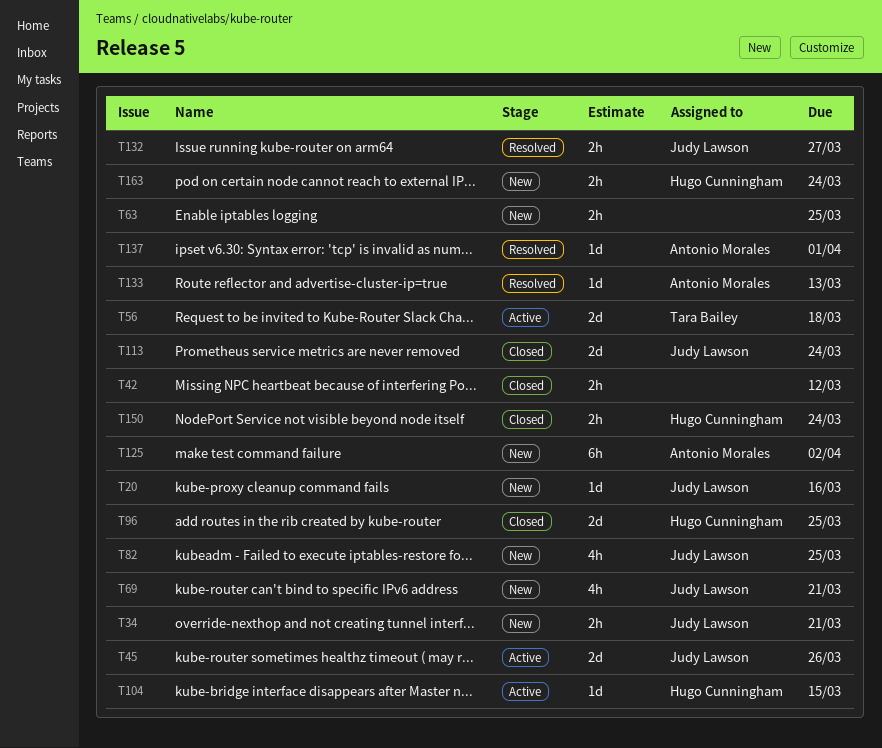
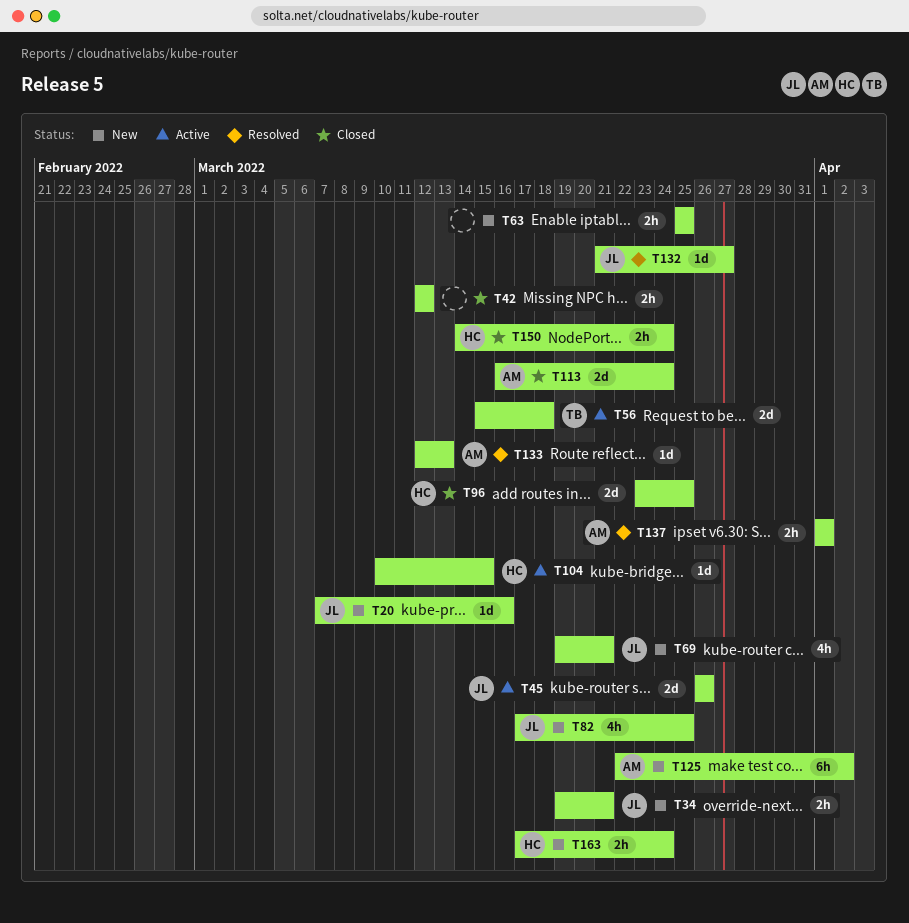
T113, owner: Judy Lawson -> Antonio Morales
T132, estimate: 2h -> 1d
T137, estimate: 1d -> 2h

